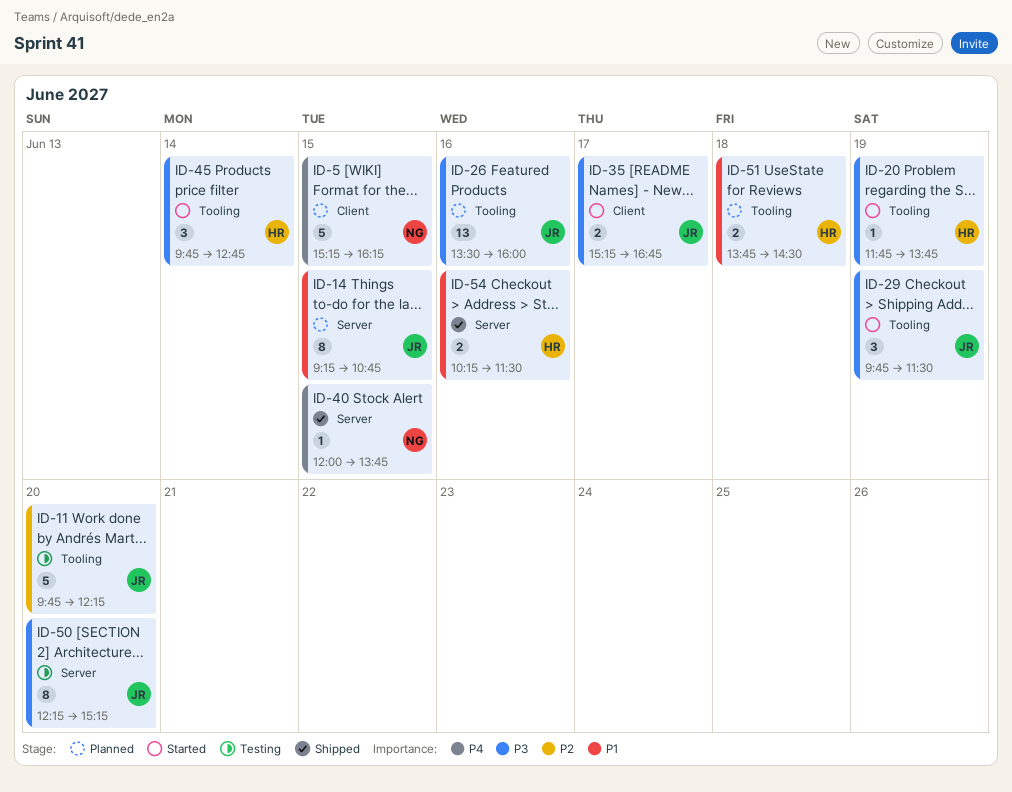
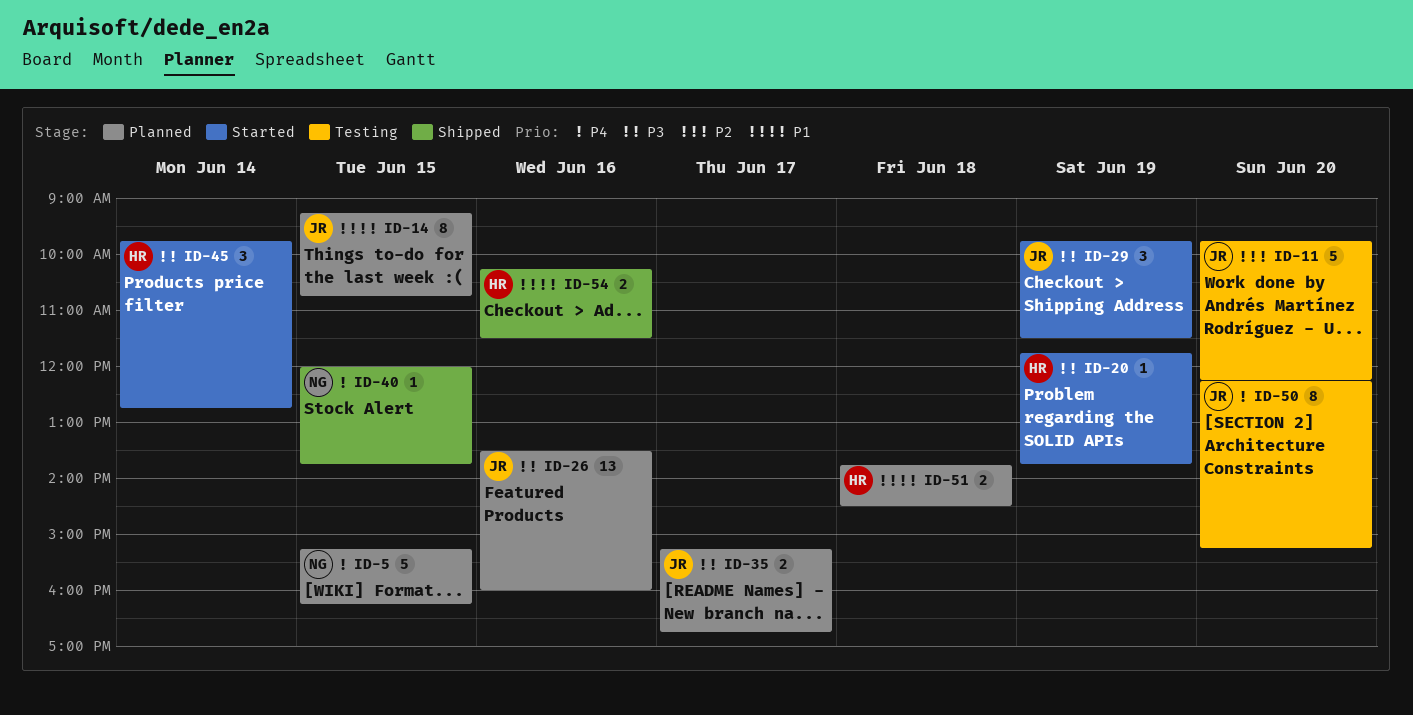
ID-35, status: Started -> Planned
ID-50, priority: P3 -> P4

